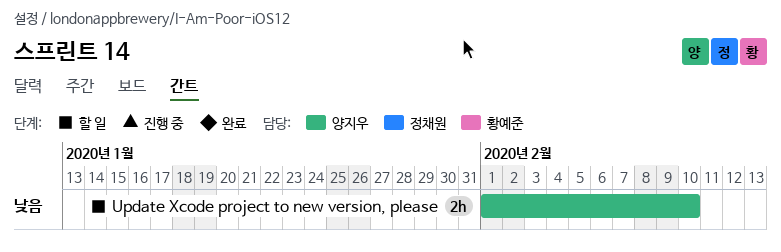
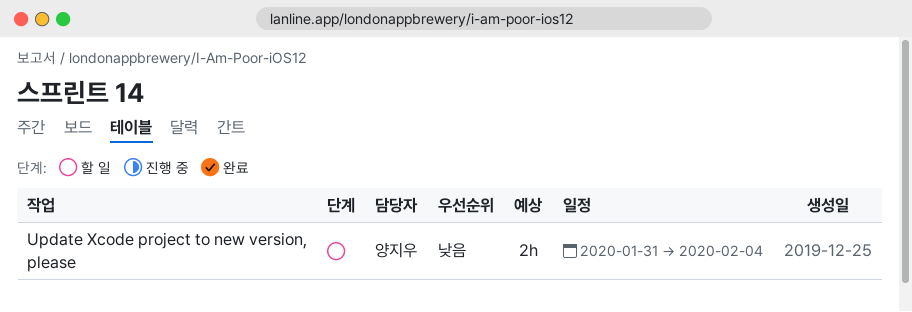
Update Xcode project to new version, please, start: Feb 1 -> Jan 31
Update Xcode project to new version, please, due: Feb 10 -> Feb 4

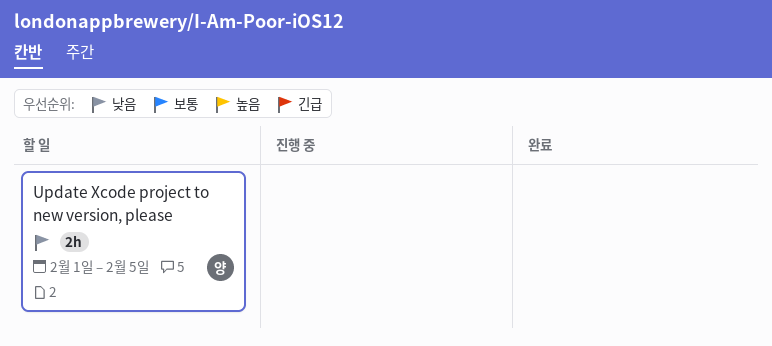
Update Xcode project to new version, please, start: Jan 31 -> Feb 1
Update Xcode project to new version, please, due: Feb 4 -> Feb 5

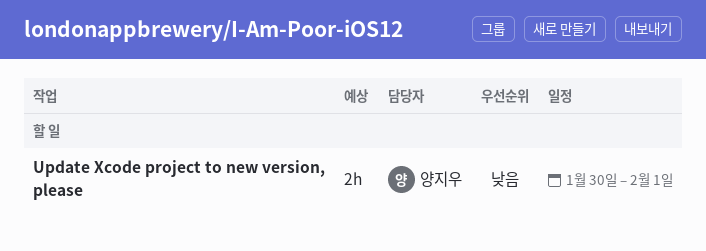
Update Xcode project to new version, please, start: Feb 1 -> Jan 30
Update Xcode project to new version, please, due: Feb 5 -> Feb 1

